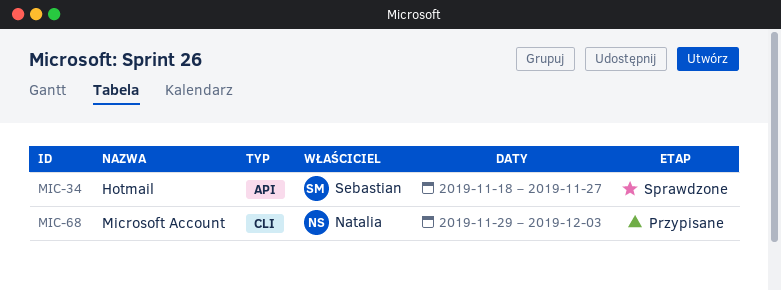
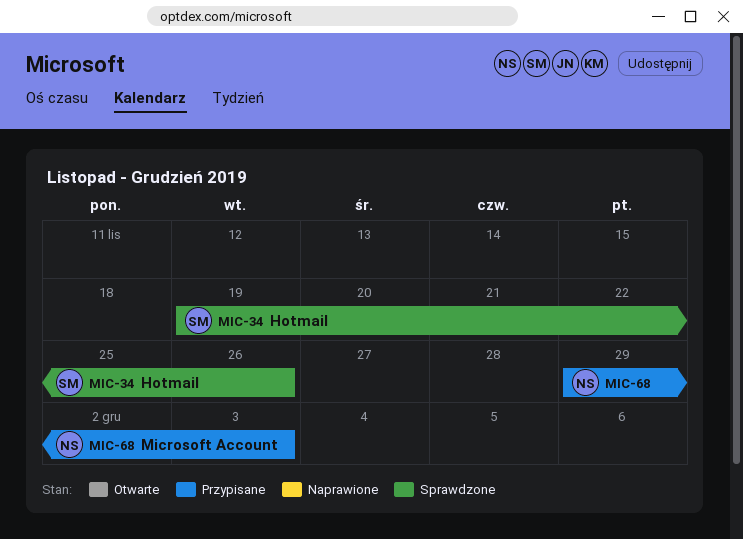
MIC-34, start: Nov 18 -> Nov 19
MIC-34, due: Nov 27 -> Nov 26

